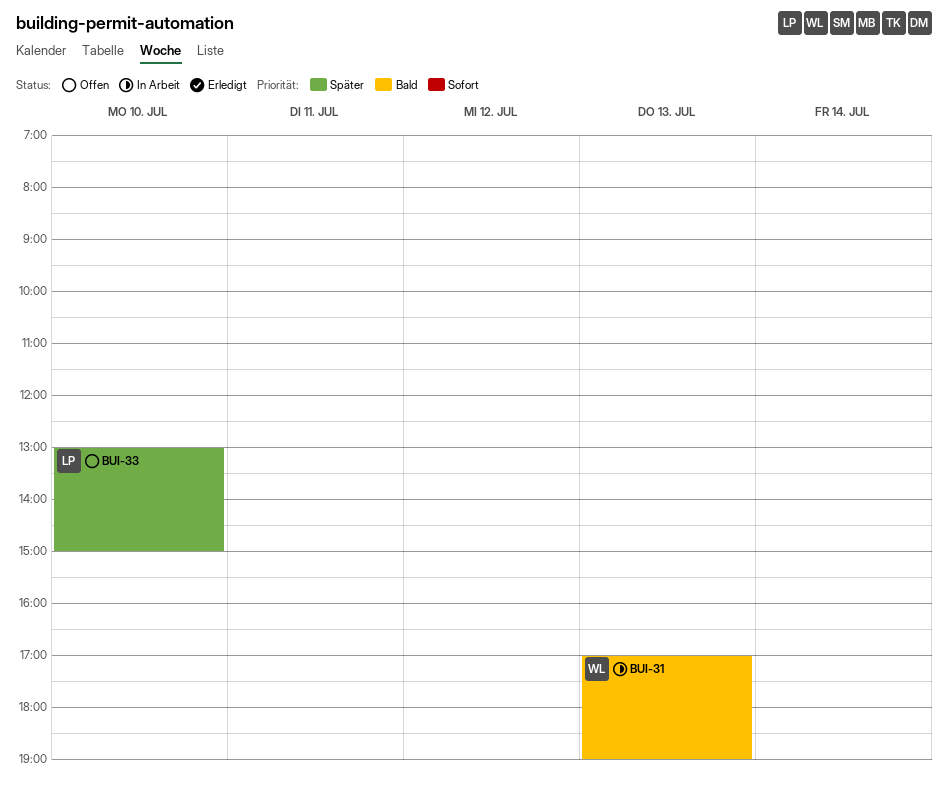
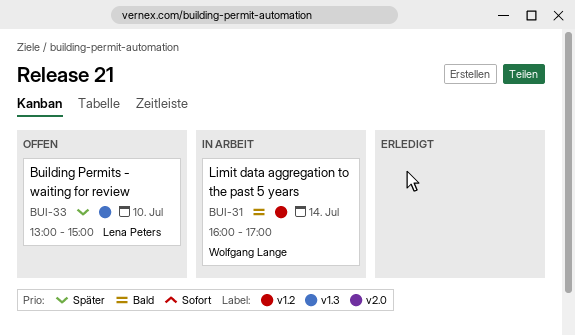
BUI-31, day: Jul 13 -> Jul 14
BUI-31, begins: 17:00 -> 16:00
BUI-31, ends: 19:00 -> 17:00

